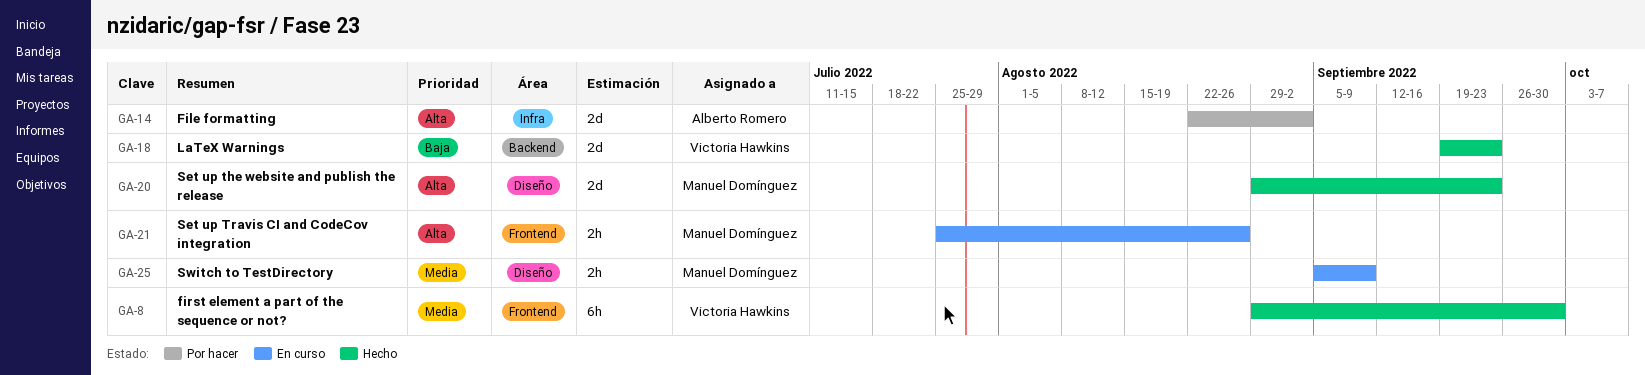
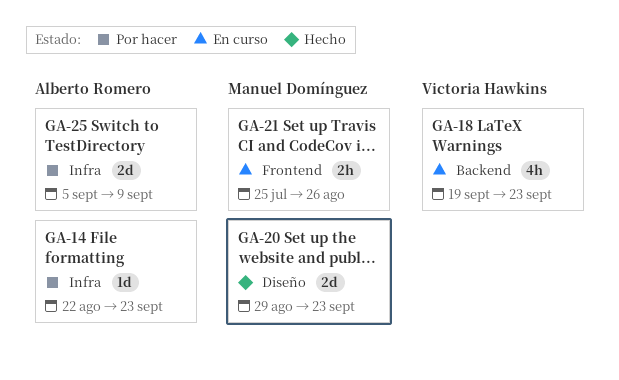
GA-8: present -> none
GA-14, estimate: 2d -> 1d
GA-14, due: Sep 2 -> Sep 23
GA-18, status: Hecho -> En curso
GA-18, estimate: 2d -> 4h
GA-25, status: En curso -> Por hacer
GA-25, owner: Manuel Domínguez -> Alberto Romero
GA-25, label: Diseño -> Infra
GA-25, estimate: 2h -> 2d

